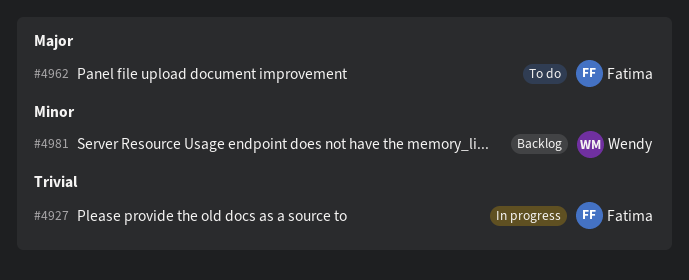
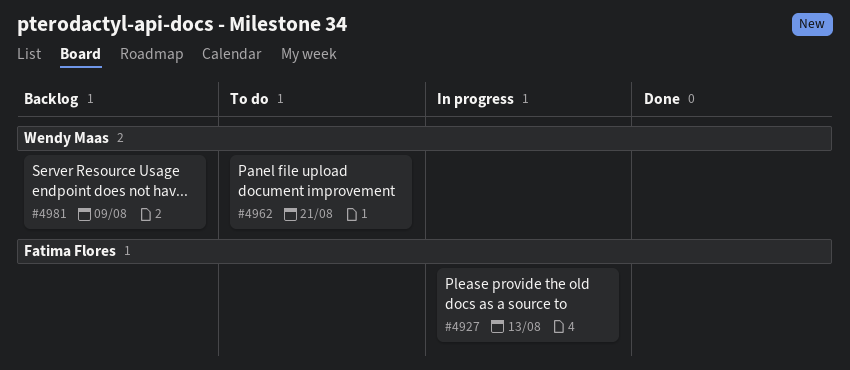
#4962, owner: Fatima Flores -> Wendy Maas

